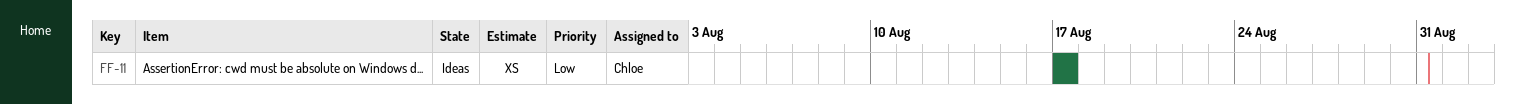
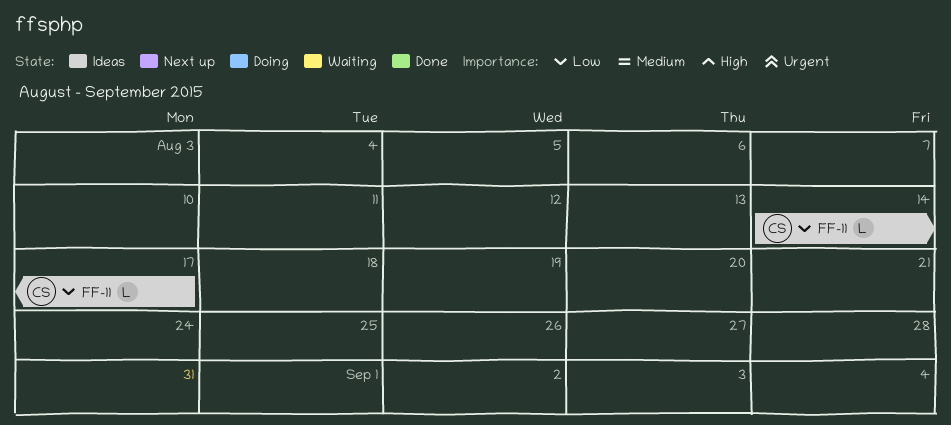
FF-11, estimate: XS -> L
FF-11, start: Aug 17 -> Aug 14

